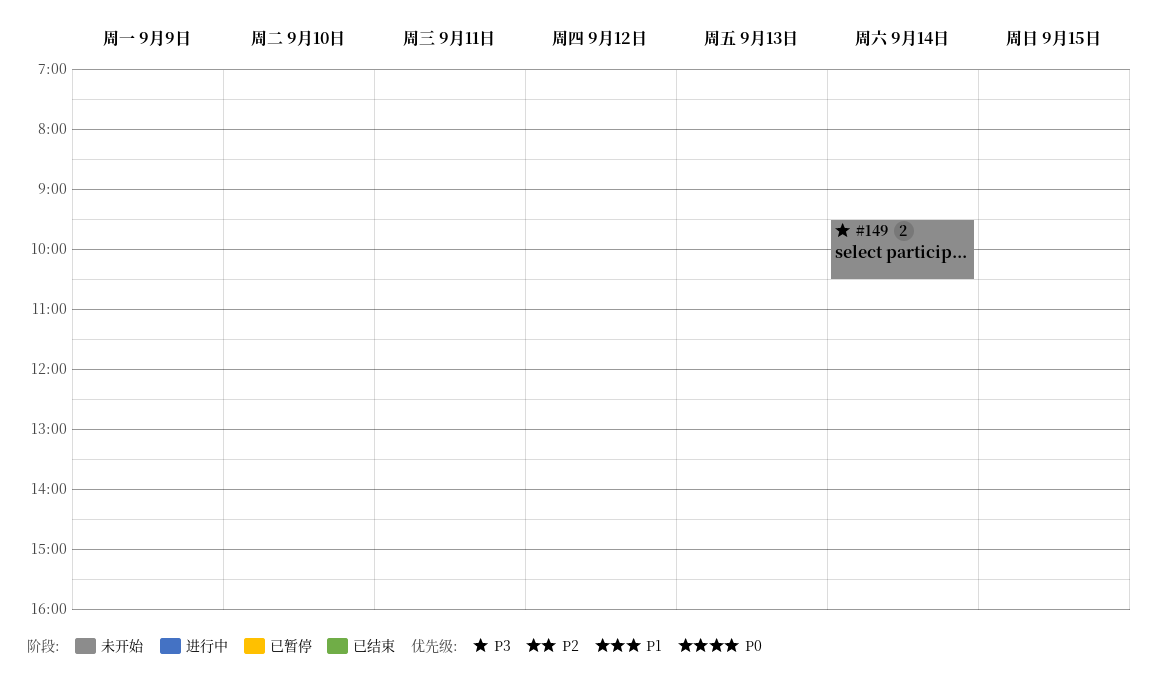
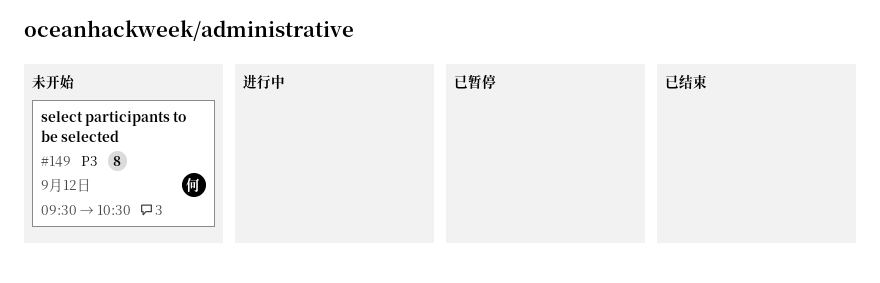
#149, estimate: 2 -> 8
#149, day: Sep 14 -> Sep 12

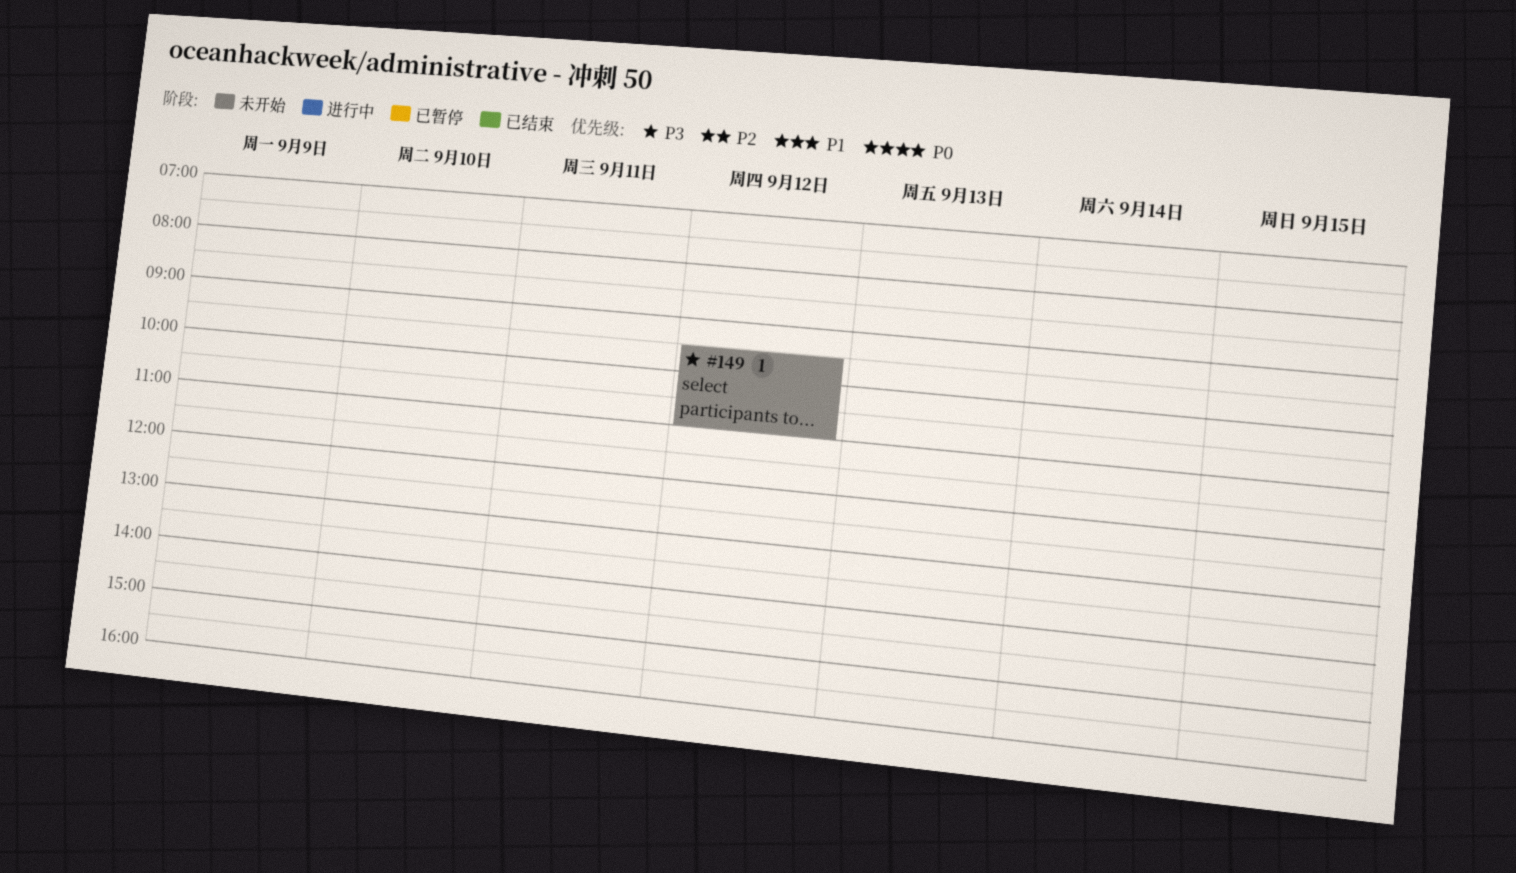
#149, estimate: 8 -> 1
#149, ends: 10:30 -> 11:00

